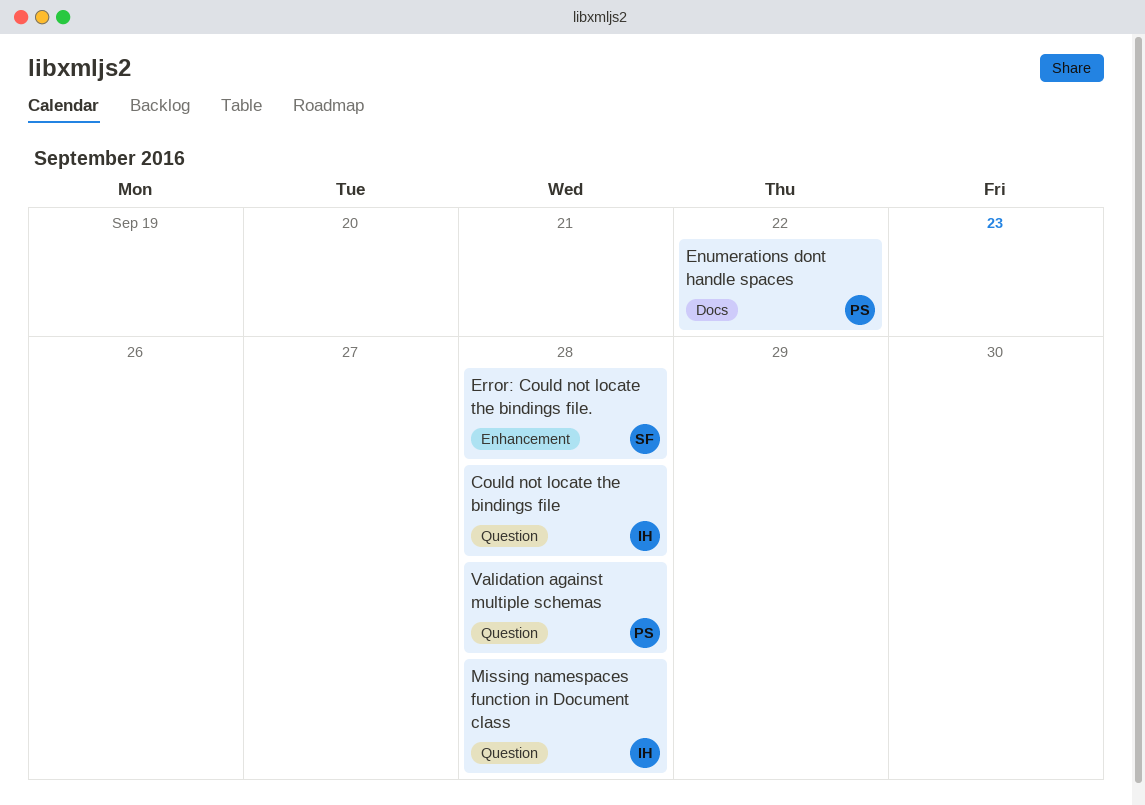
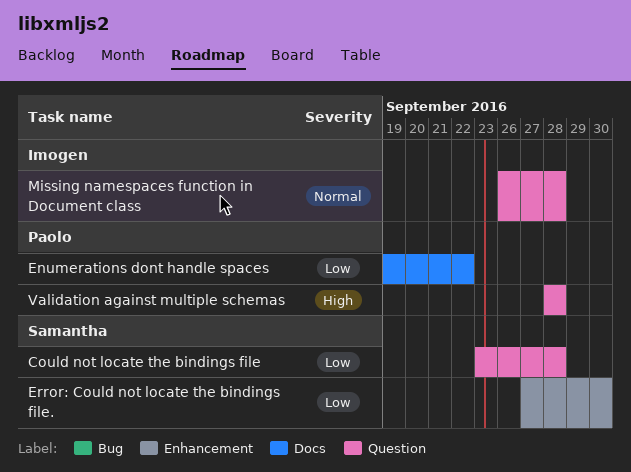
Could not locate the bindings file, owner: Imogen -> Samantha
Error: Could not locate the bindings file., due: Sep 28 -> Sep 30

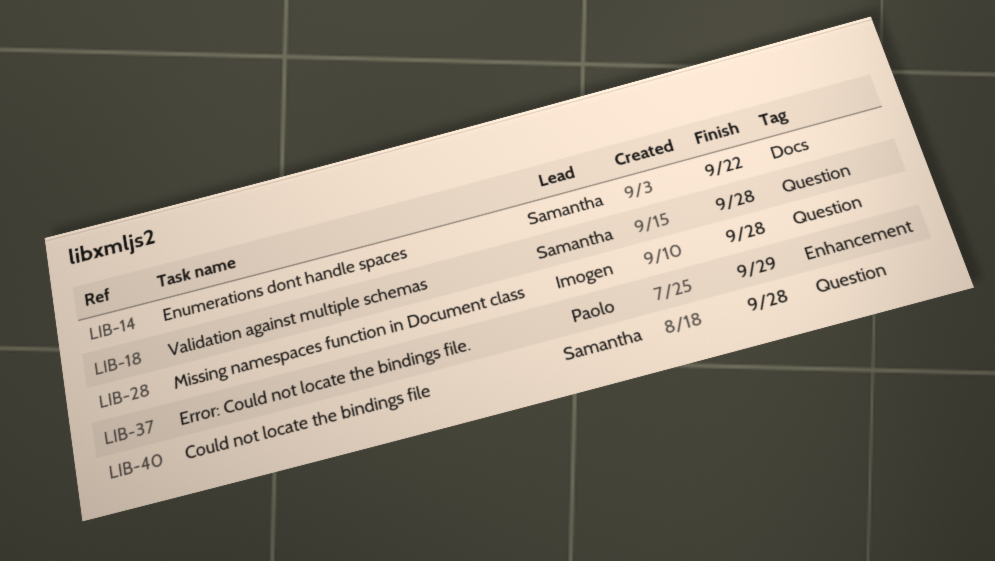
Enumerations dont handle spaces, owner: Paolo -> Samantha
Error: Could not locate the bindings file., owner: Samantha -> Paolo
Error: Could not locate the bindings file., due: Sep 30 -> Sep 29
Validation against multiple schemas, owner: Paolo -> Samantha

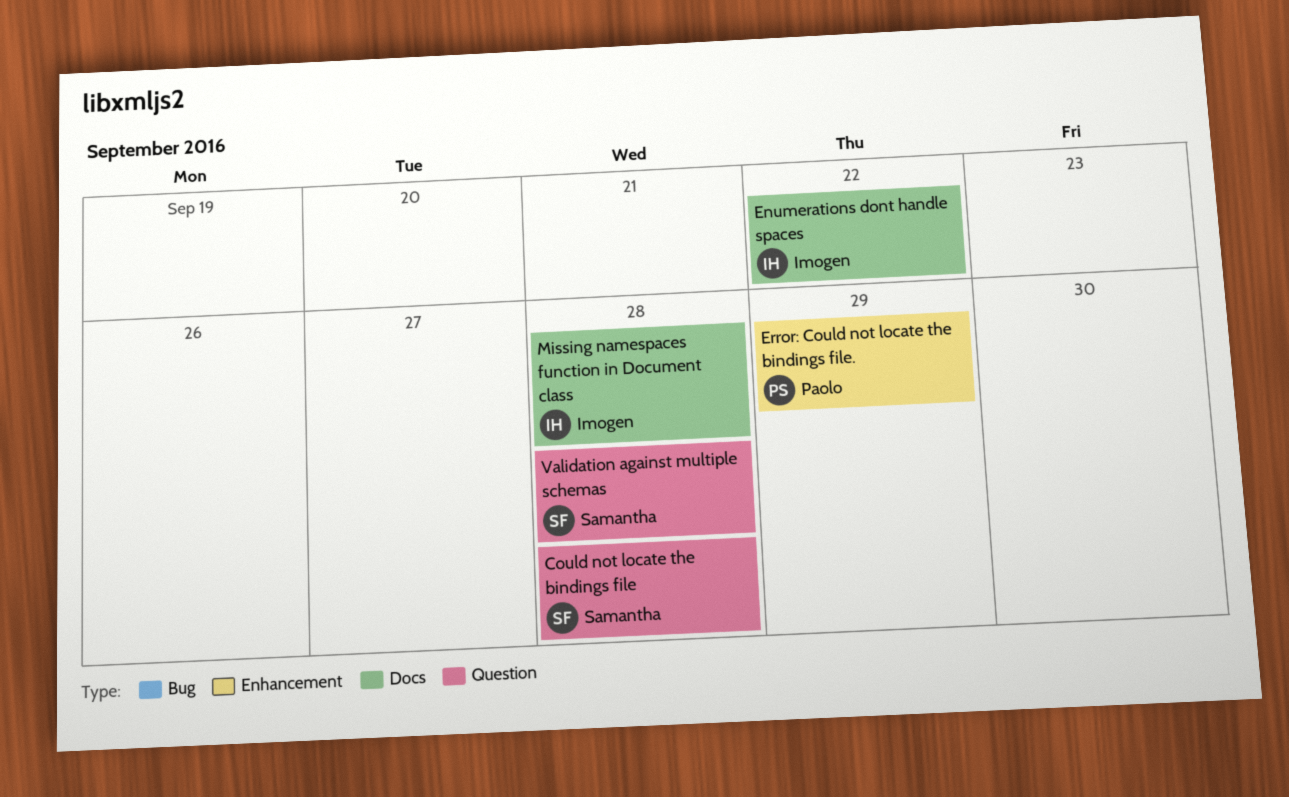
Enumerations dont handle spaces, owner: Samantha -> Imogen
Missing namespaces function in Document class, label: Question -> Docs

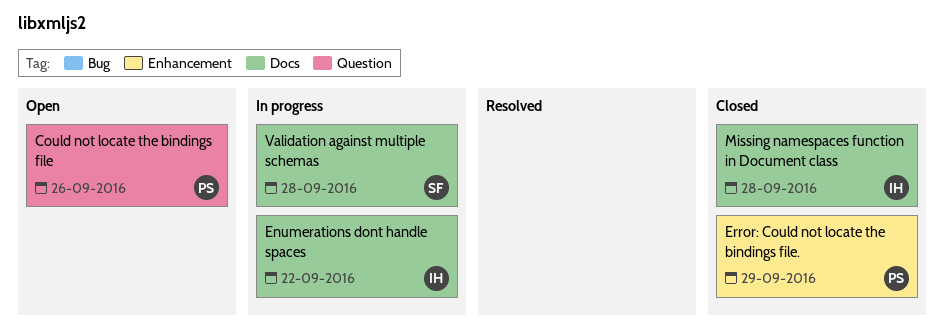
Could not locate the bindings file, owner: Samantha -> Paolo
Could not locate the bindings file, due: Sep 28 -> Sep 26
Validation against multiple schemas, label: Question -> Docs

